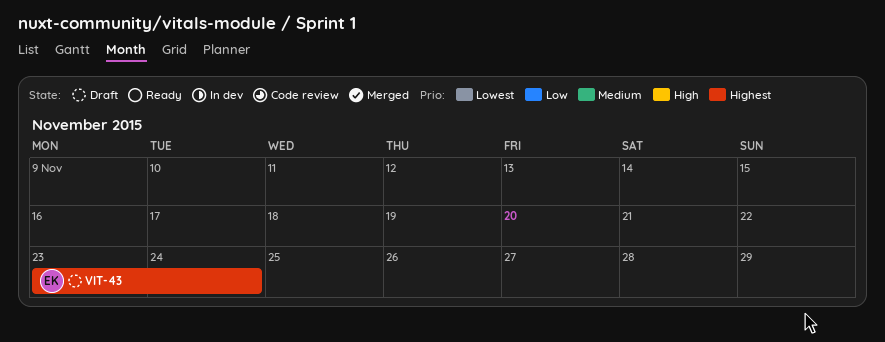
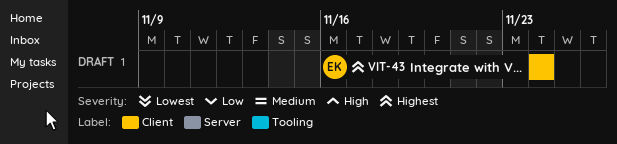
VIT-43, start: Nov 23 -> Nov 24

